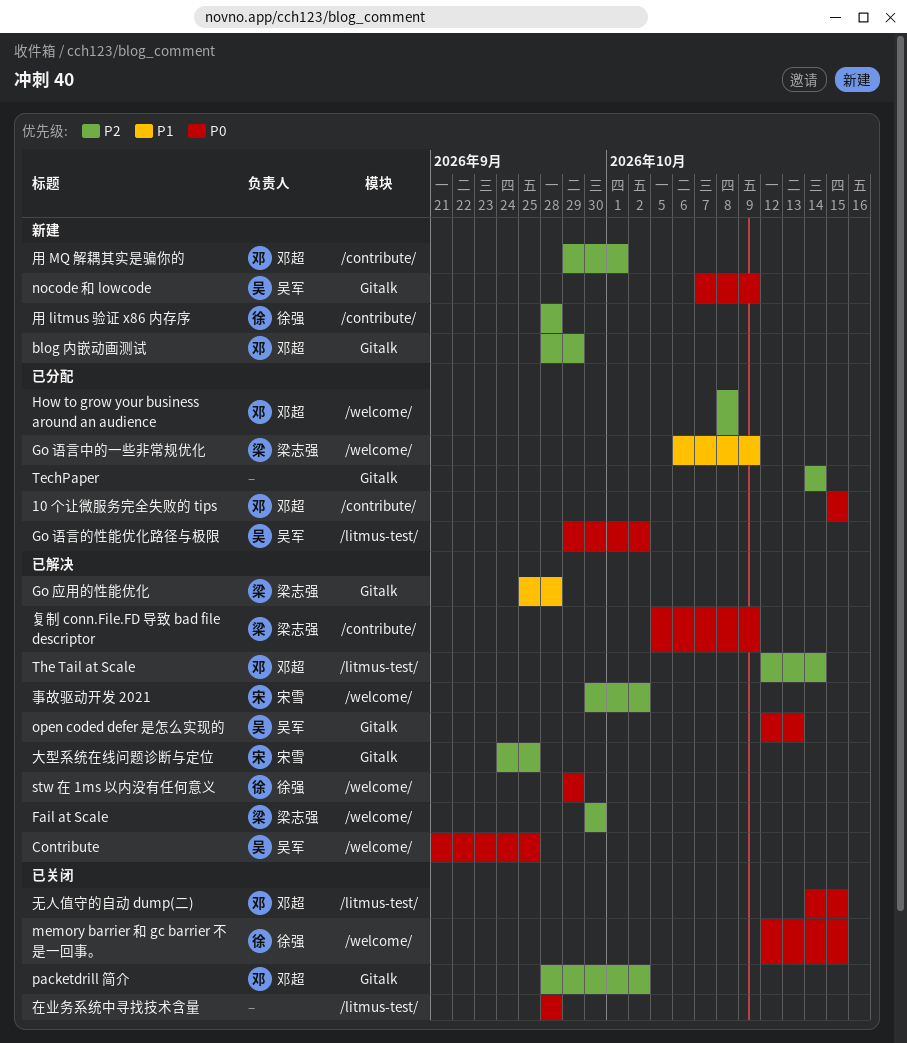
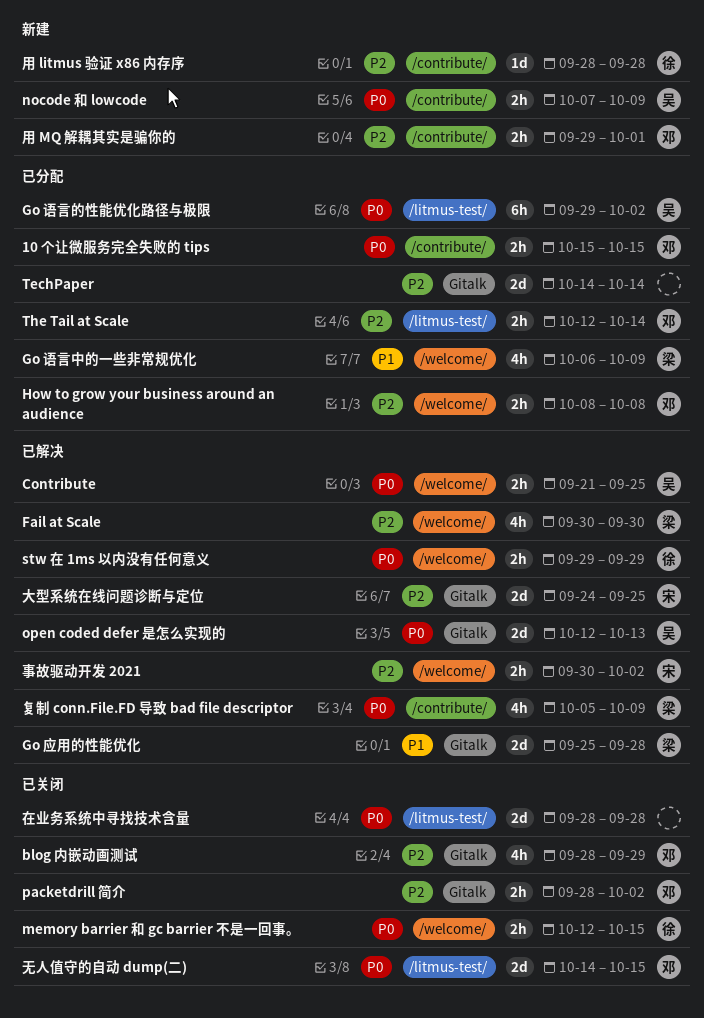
blog 内嵌动画测试, status: 新建 -> 已关闭
nocode 和 lowcode, label: Gitalk -> /contribute/
The Tail at Scale, status: 已解决 -> 已分配

